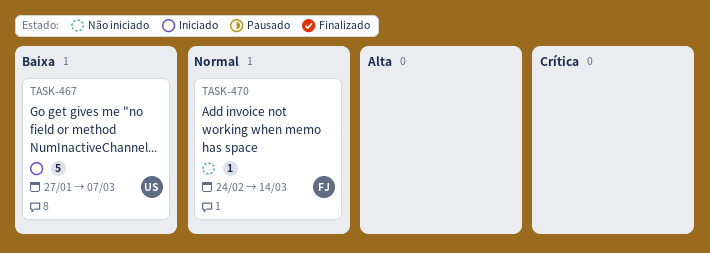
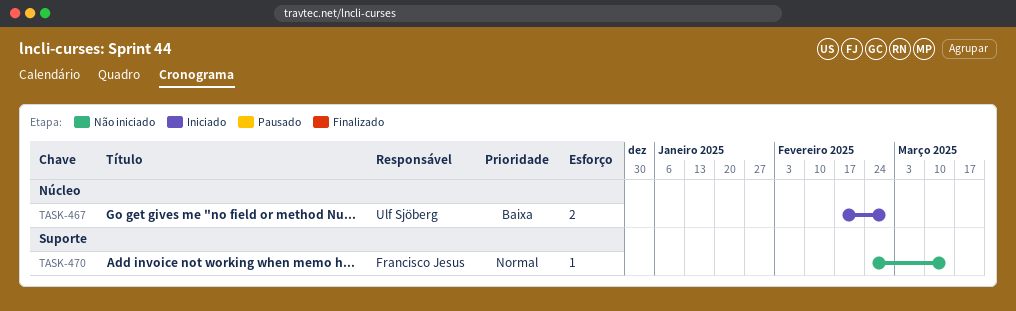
TASK-467, estimate: 5 -> 2
TASK-467, start: Jan 27 -> Feb 17
TASK-467, due: Mar 7 -> Feb 28

